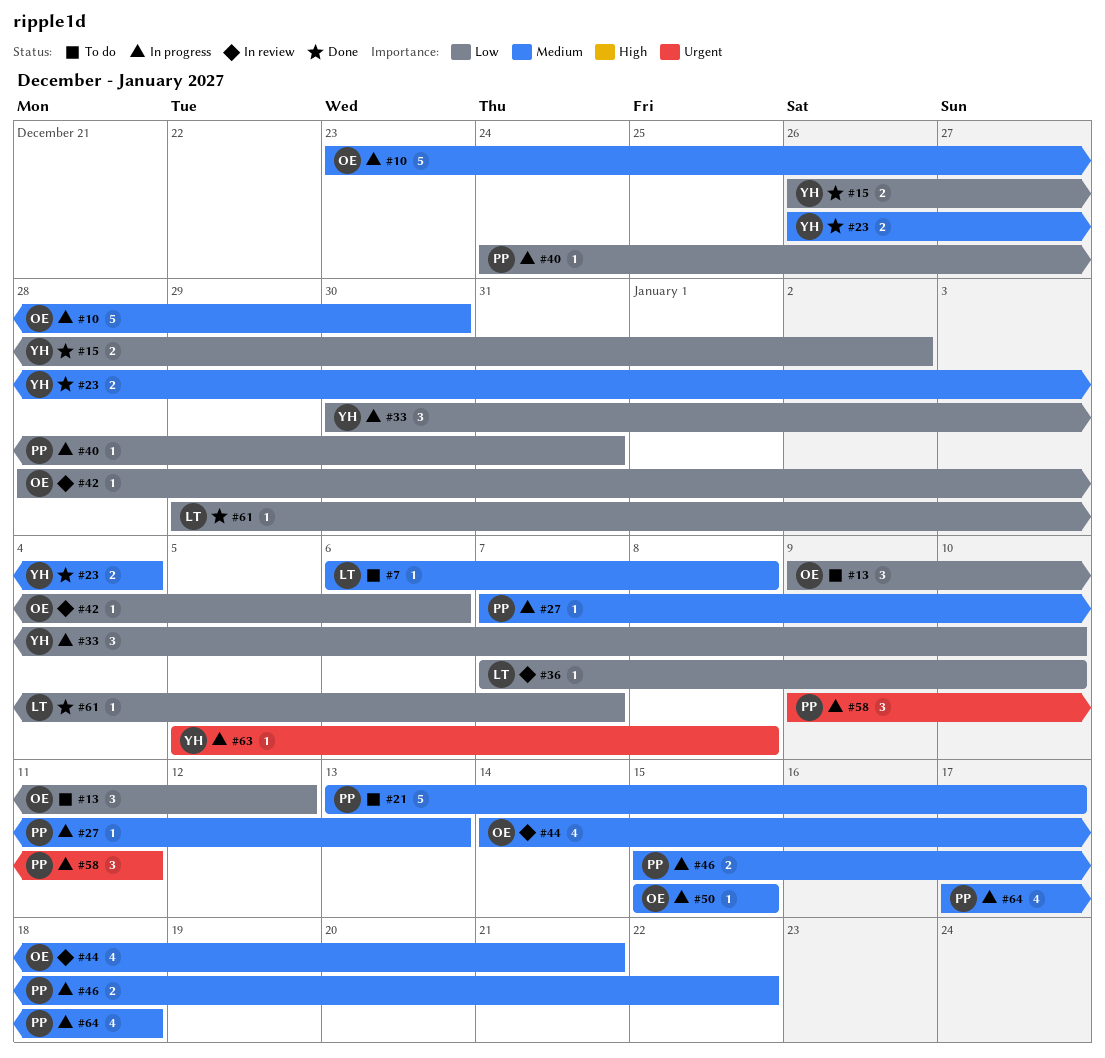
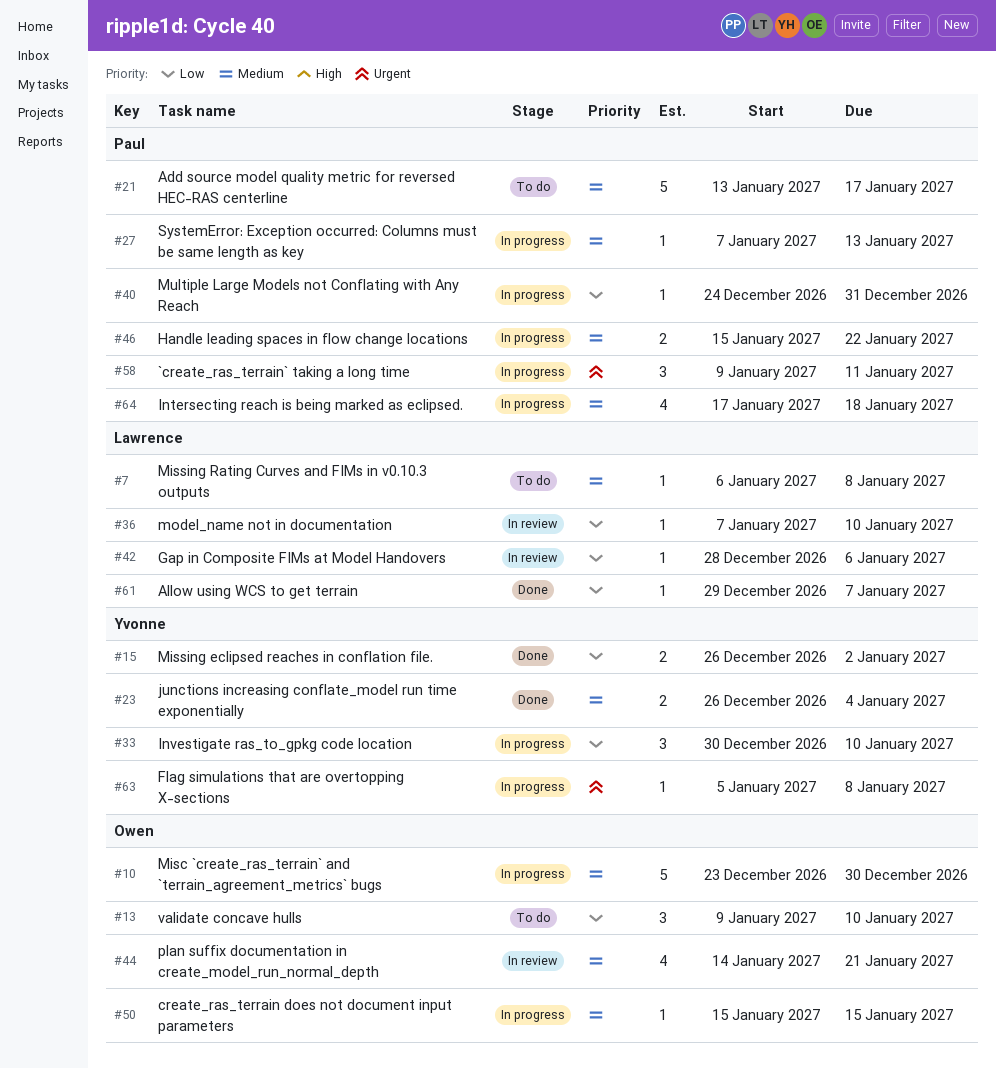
#13, due: Jan 12 -> Jan 10
#42, owner: Owen -> Lawrence

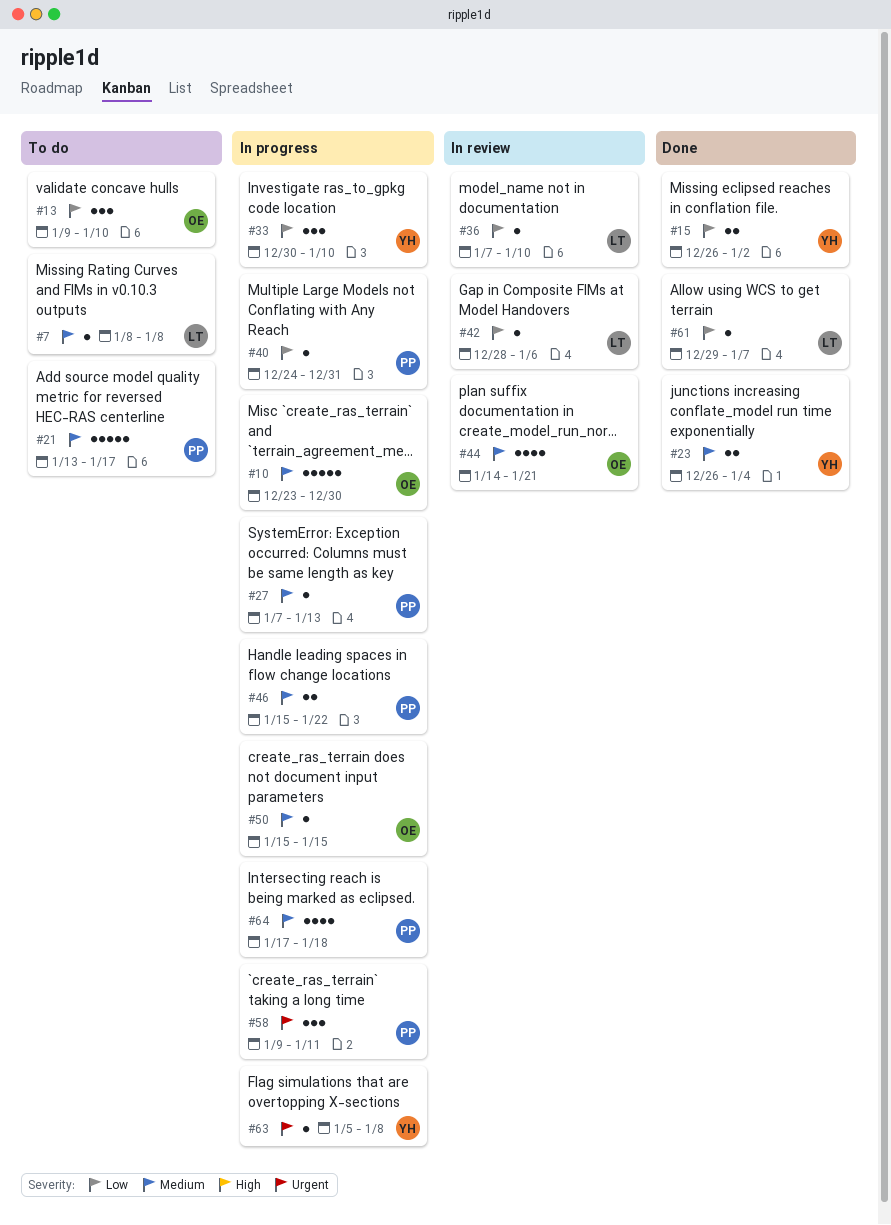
#7, start: Jan 6 -> Jan 8

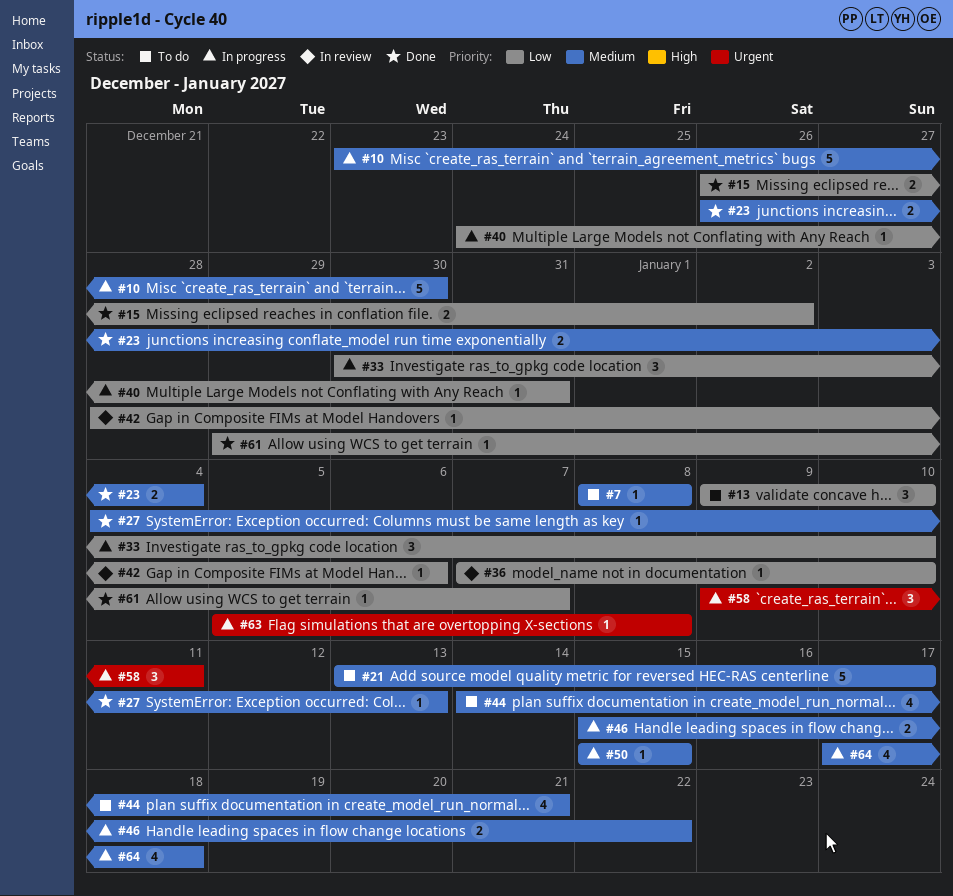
#27, status: In progress -> Done
#27, start: Jan 7 -> Jan 4
#44, status: In review -> To do

